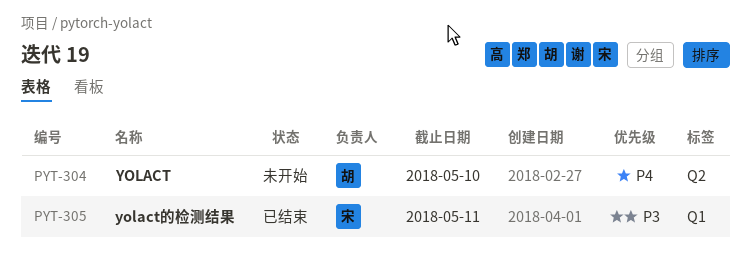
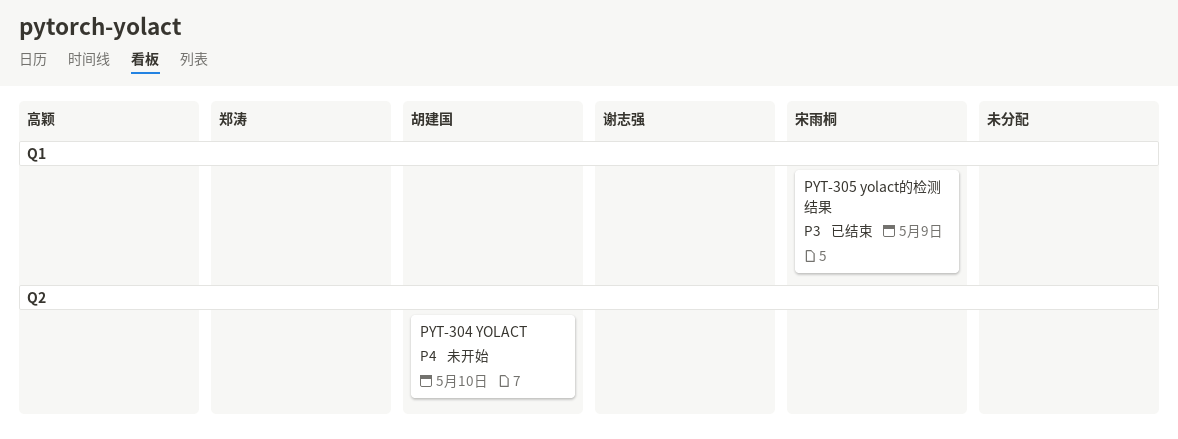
PYT-305, due: May 11 -> May 9

